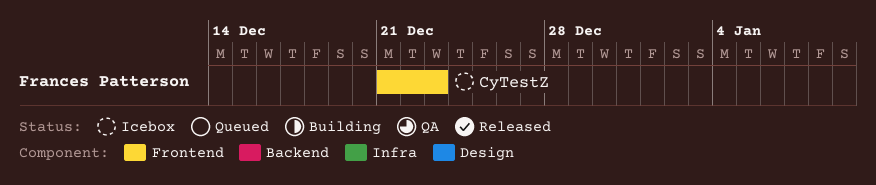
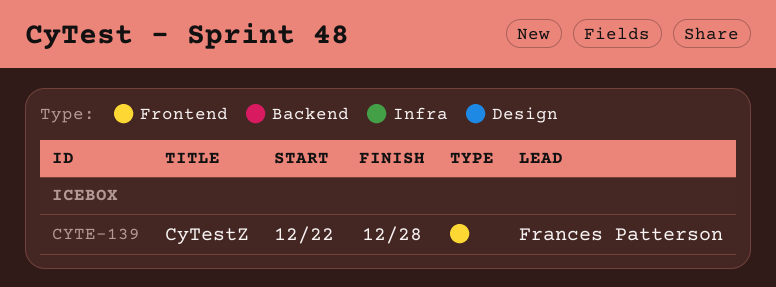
CyTestZ, start: Dec 21 -> Dec 22
CyTestZ, due: Dec 23 -> Dec 28

